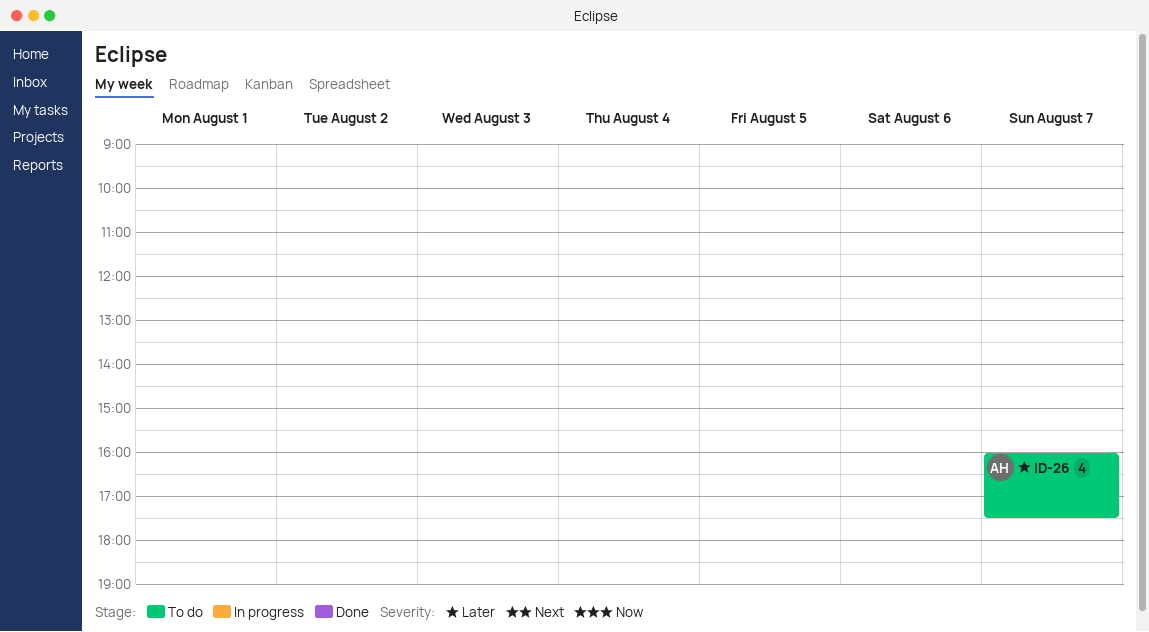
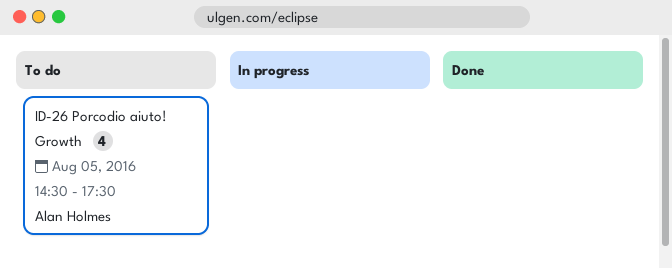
ID-26, day: Aug 7 -> Aug 5
ID-26, begins: 16:00 -> 14:30

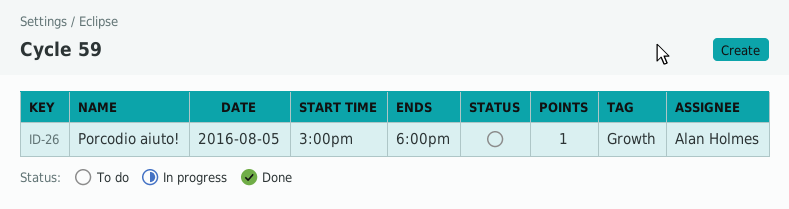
ID-26, estimate: 4 -> 1
ID-26, begins: 14:30 -> 15:00
ID-26, ends: 17:30 -> 18:00

